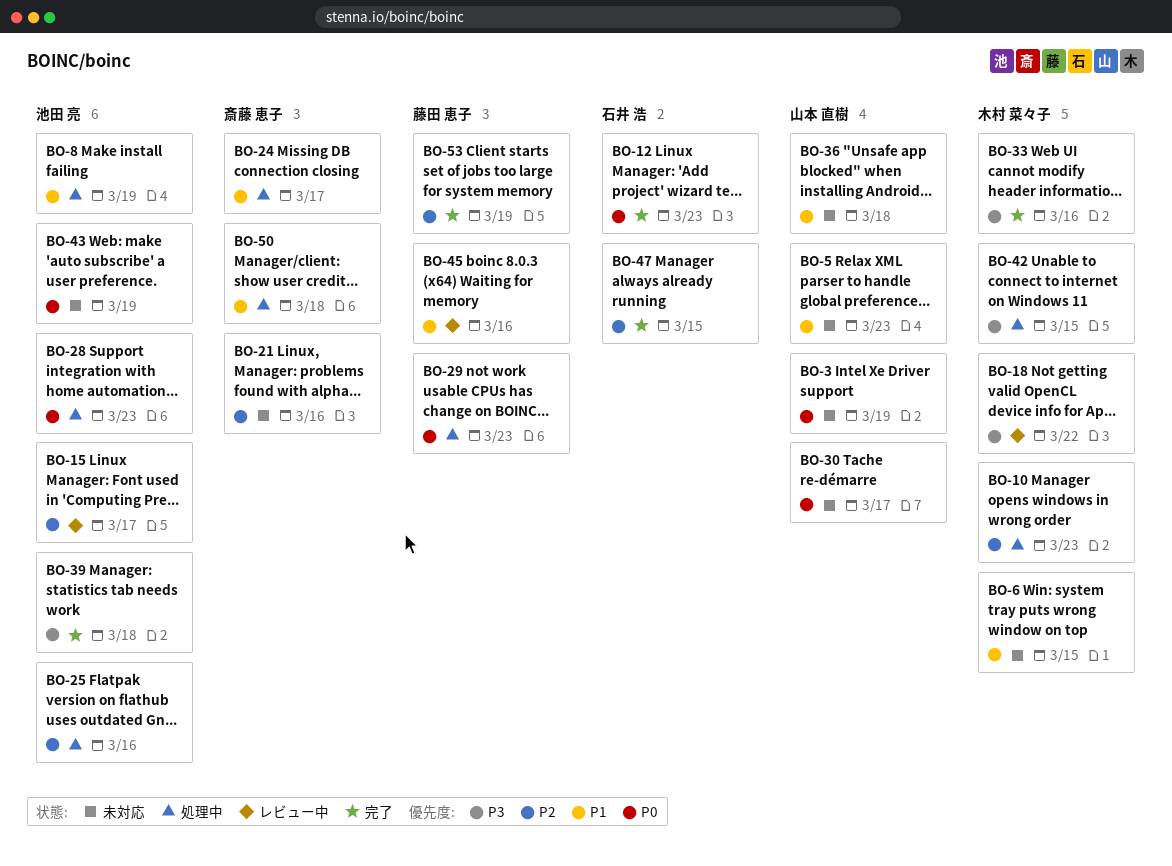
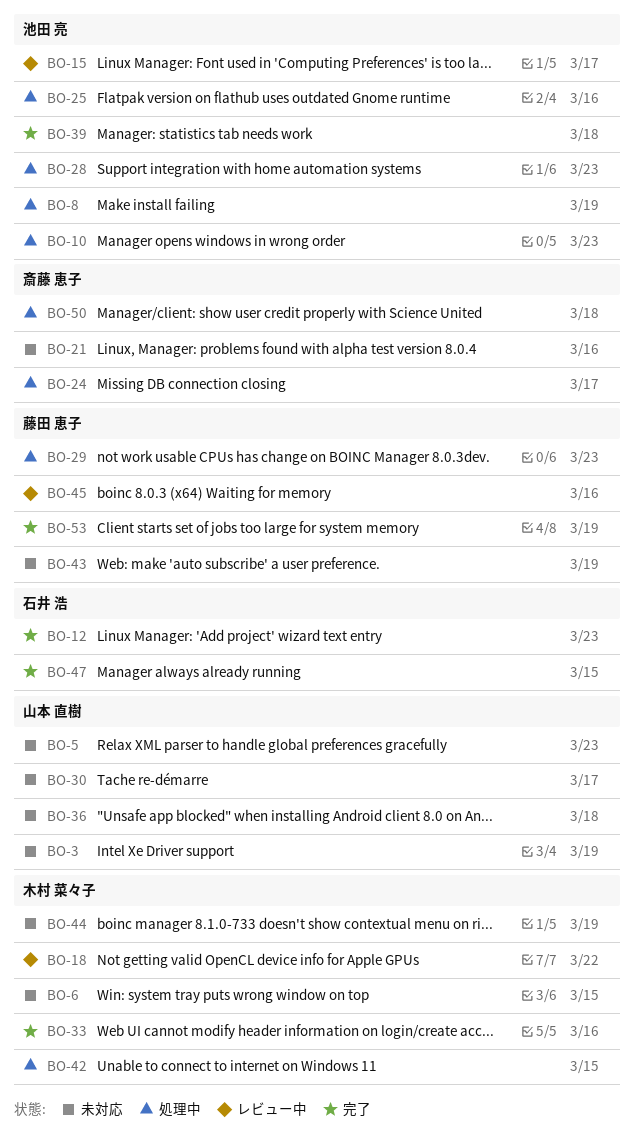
BO-10, owner: 木村 菜々子 -> 池田 亮
BO-43, owner: 池田 亮 -> 藤田 恵子
BO-44: none -> present

